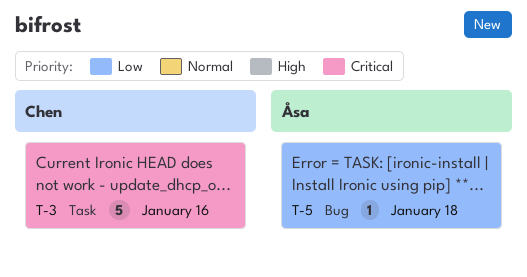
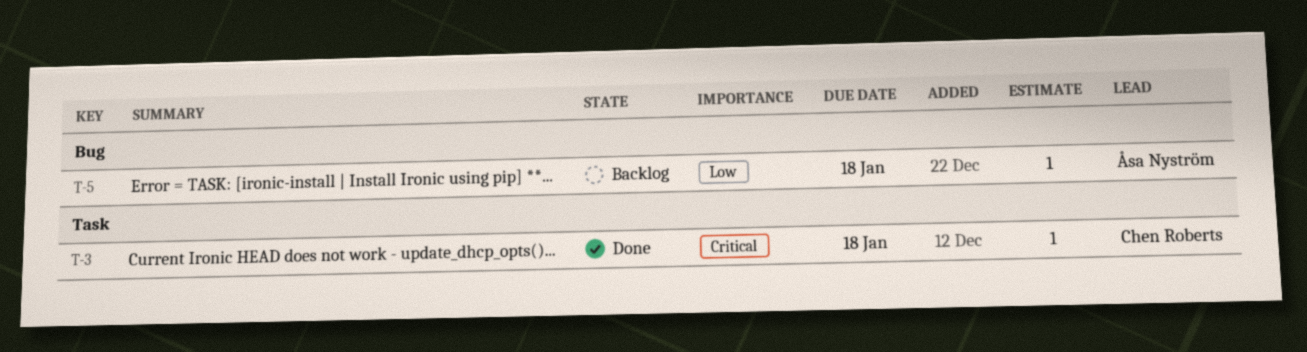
T-3, estimate: 5 -> 1
T-3, due: Jan 16 -> Jan 18

